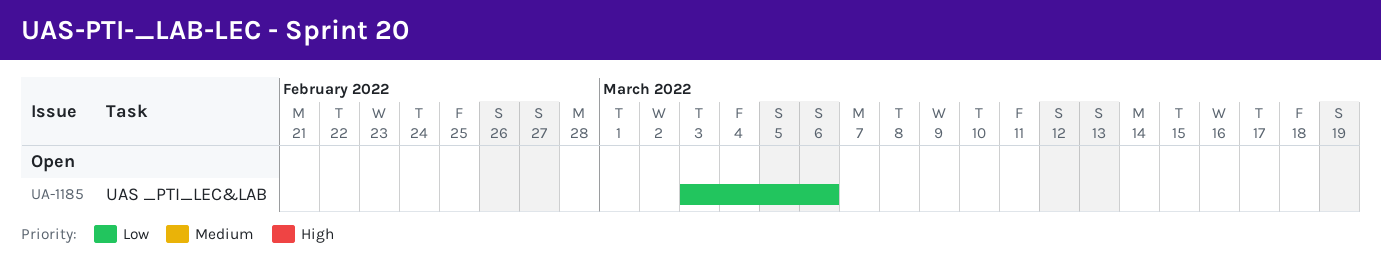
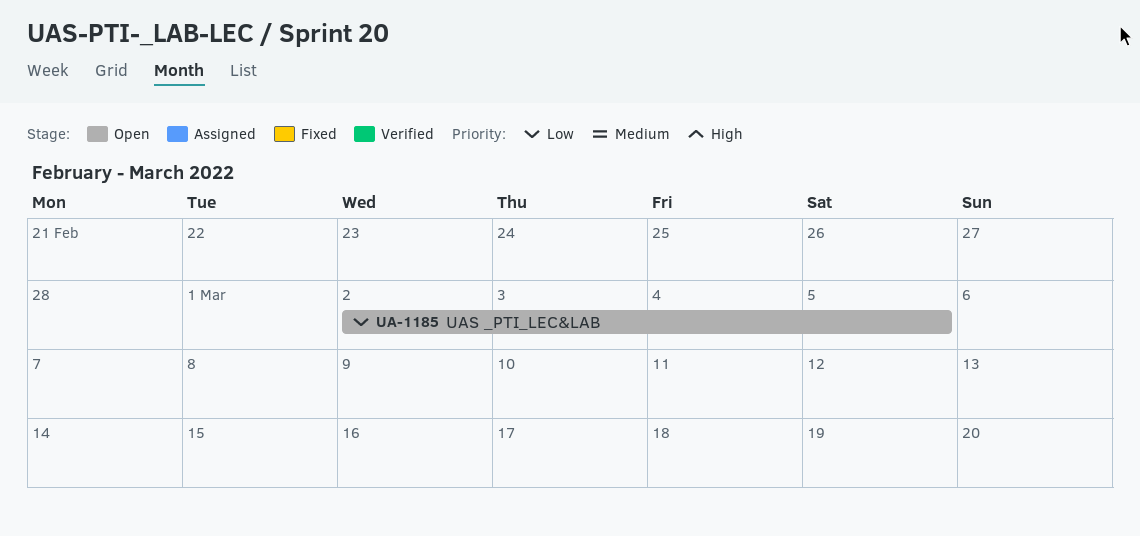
UA-1185, start: Mar 3 -> Mar 2
UA-1185, due: Mar 6 -> Mar 5

